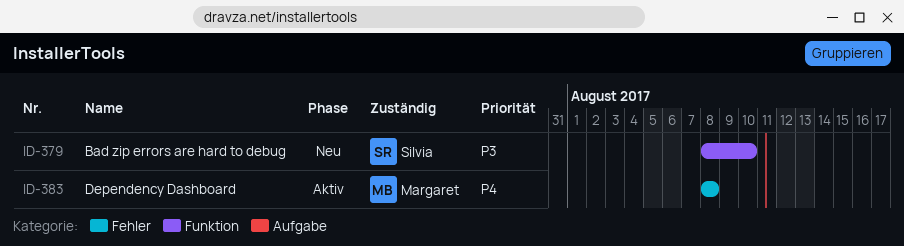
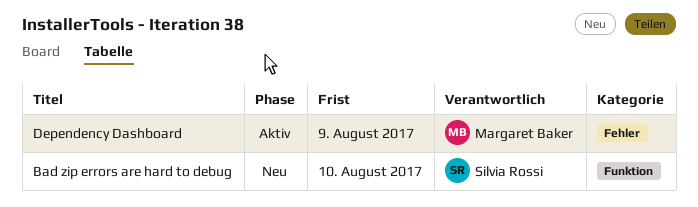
Dependency Dashboard, due: Aug 8 -> Aug 9

